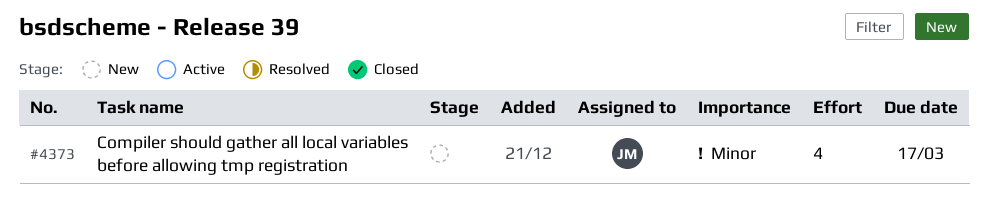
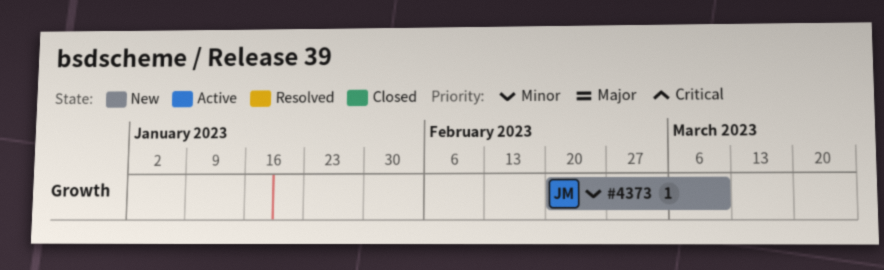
#4373, estimate: 4 -> 1
#4373, due: Mar 17 -> Mar 10

